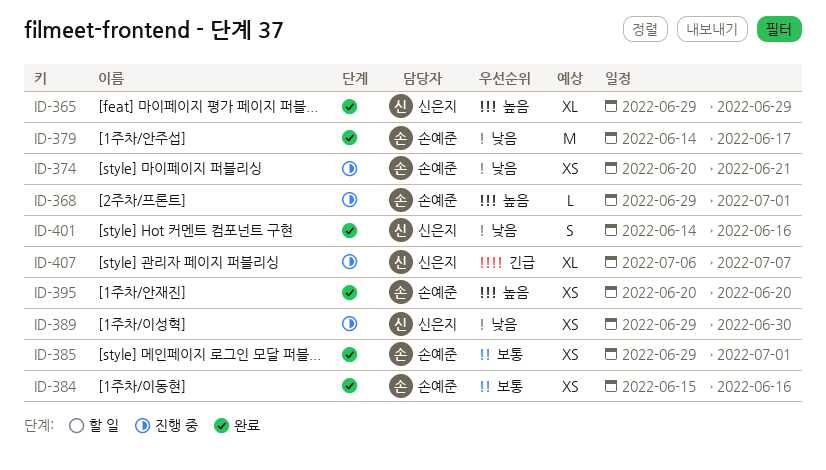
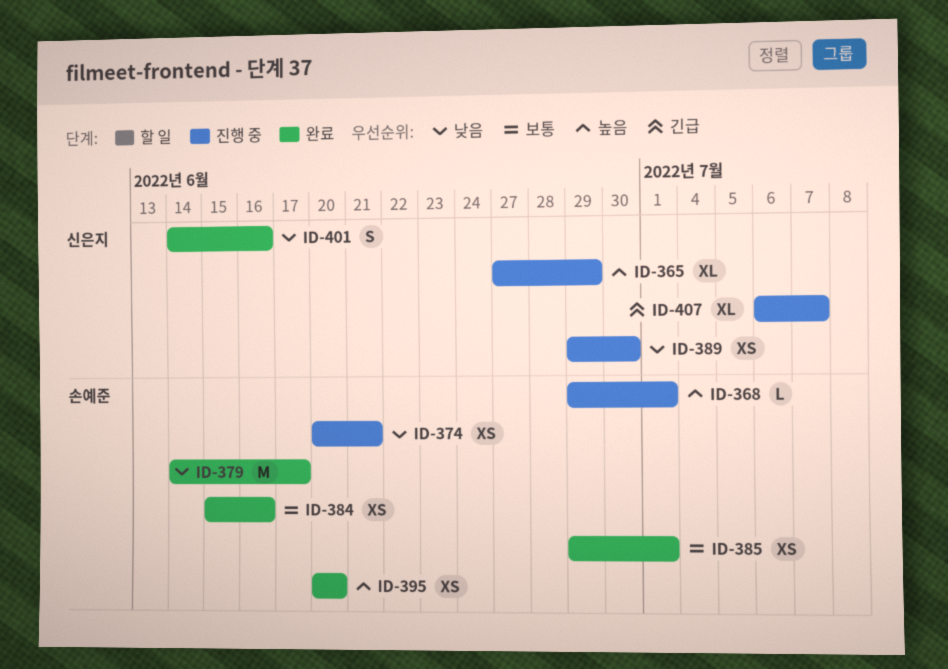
ID-365, status: 완료 -> 진행 중
ID-365, start: Jun 29 -> Jun 27

